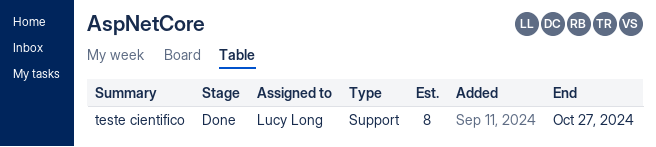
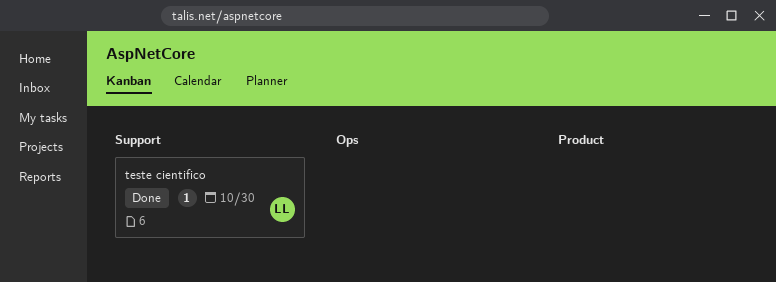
teste cientifico, estimate: 8 -> 1
teste cientifico, due: Oct 27 -> Oct 30

